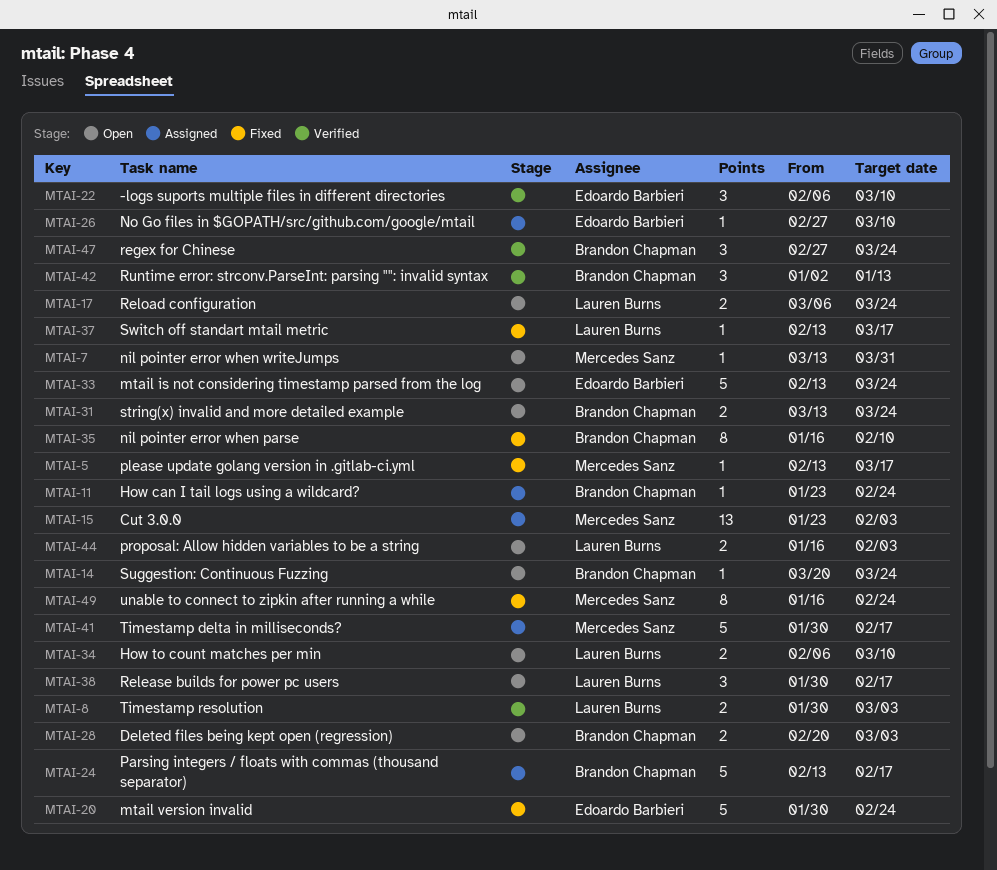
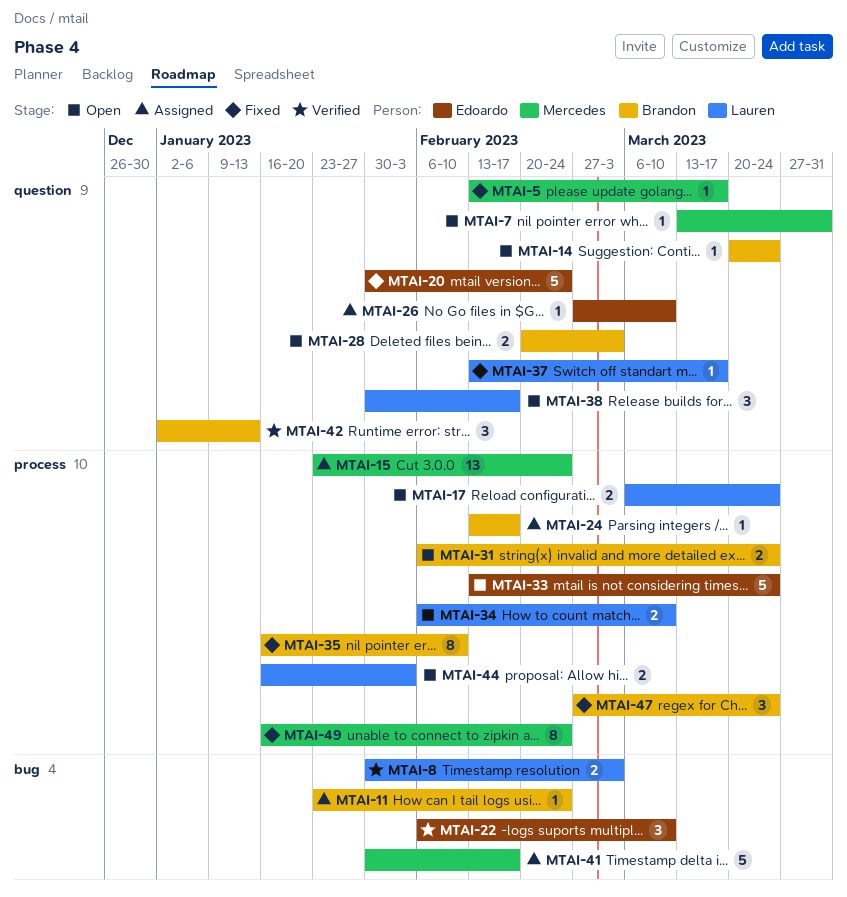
MTAI-15, due: Feb 3 -> Feb 24
MTAI-24, estimate: 5 -> 1
MTAI-31, start: Mar 13 -> Feb 6
MTAI-47, status: Verified -> Fixed

